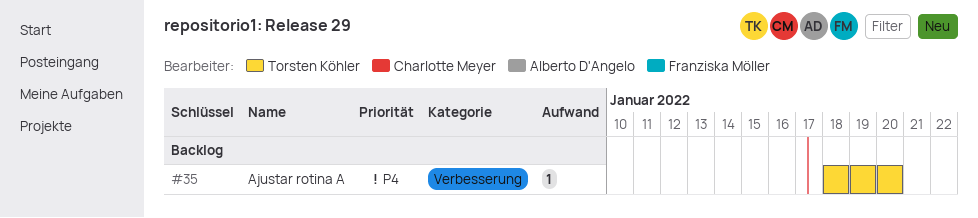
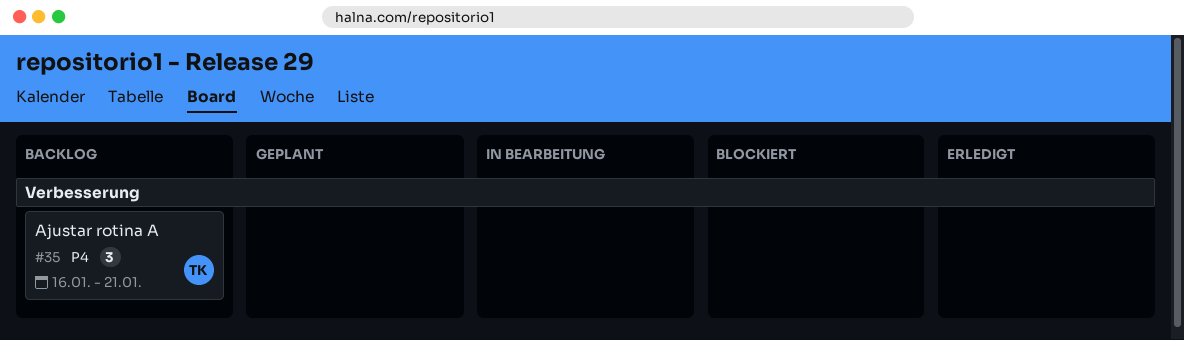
#35, estimate: 1 -> 3
#35, start: Jan 18 -> Jan 16
#35, due: Jan 20 -> Jan 21

